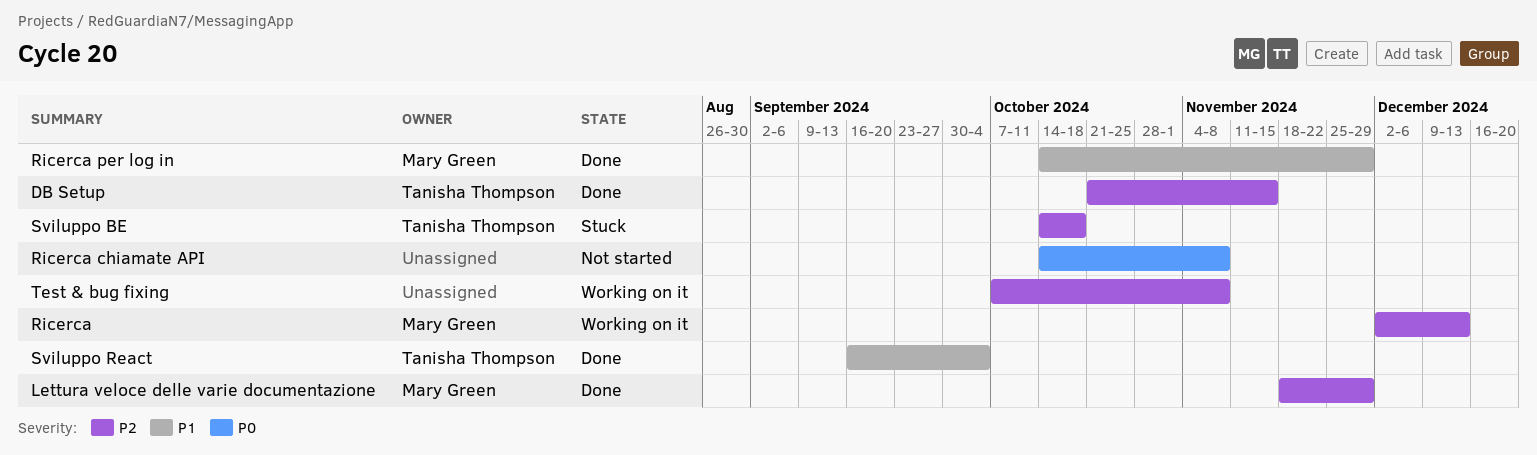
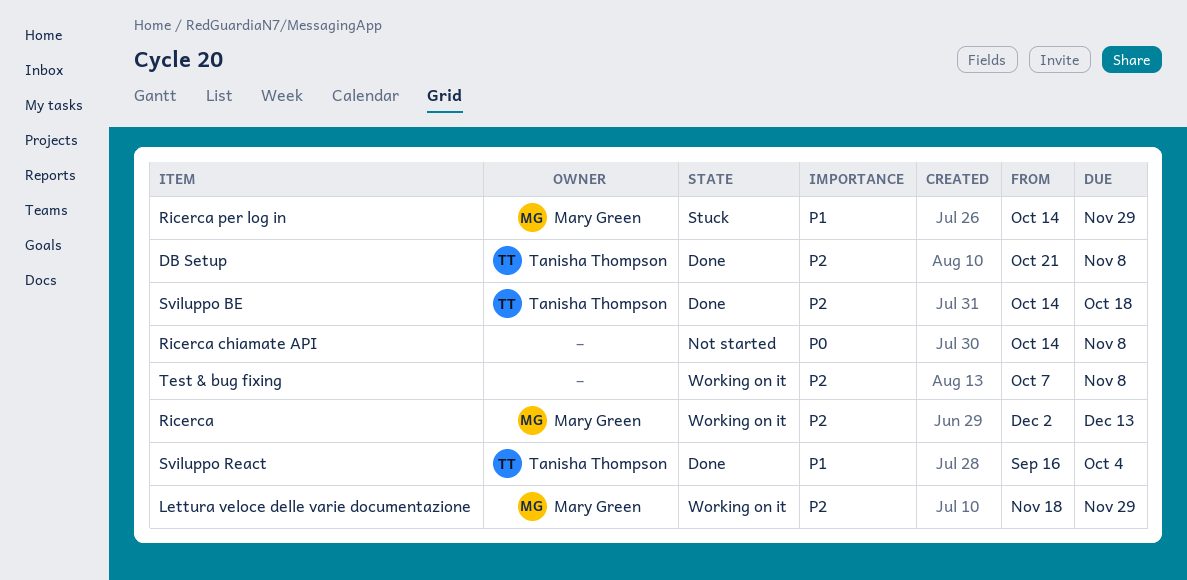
DB Setup, due: Nov 15 -> Nov 8
Lettura veloce delle varie documentazione, status: Done -> Working on it
Ricerca per log in, status: Done -> Stuck
Sviluppo BE, status: Stuck -> Done

